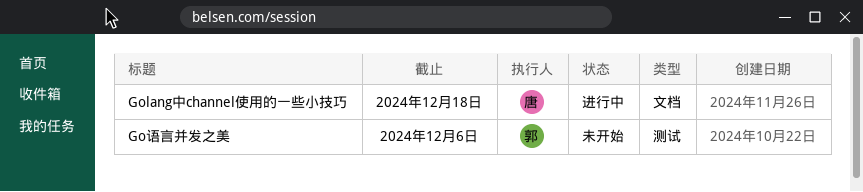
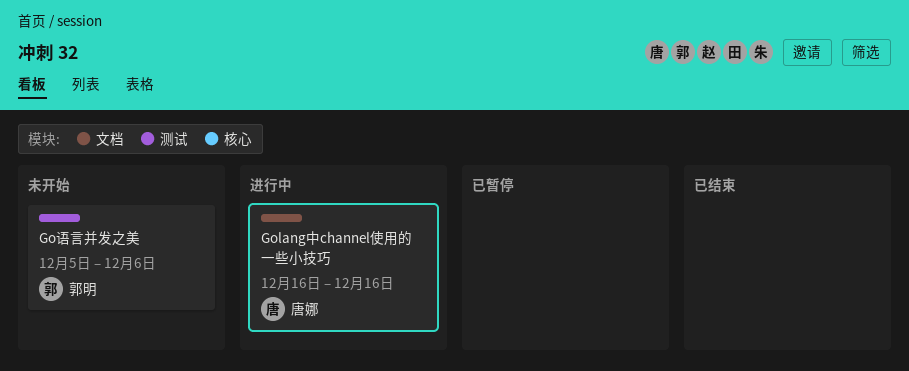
Golang中channel使用的一些小技巧, due: Dec 18 -> Dec 16

